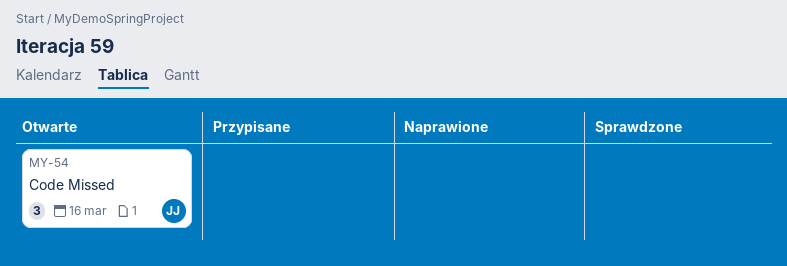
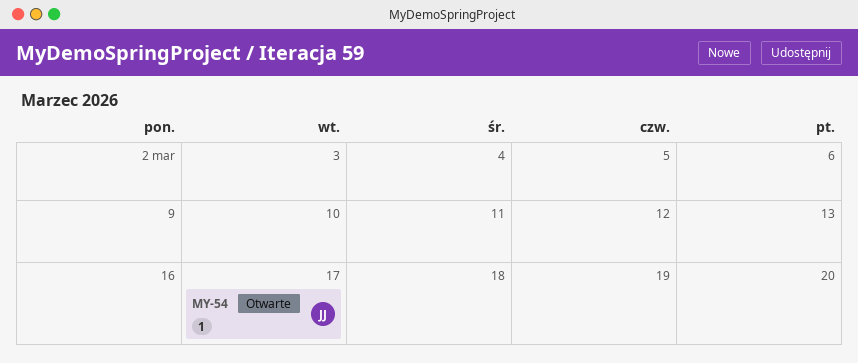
MY-54, estimate: 3 -> 1
MY-54, due: Mar 16 -> Mar 17

